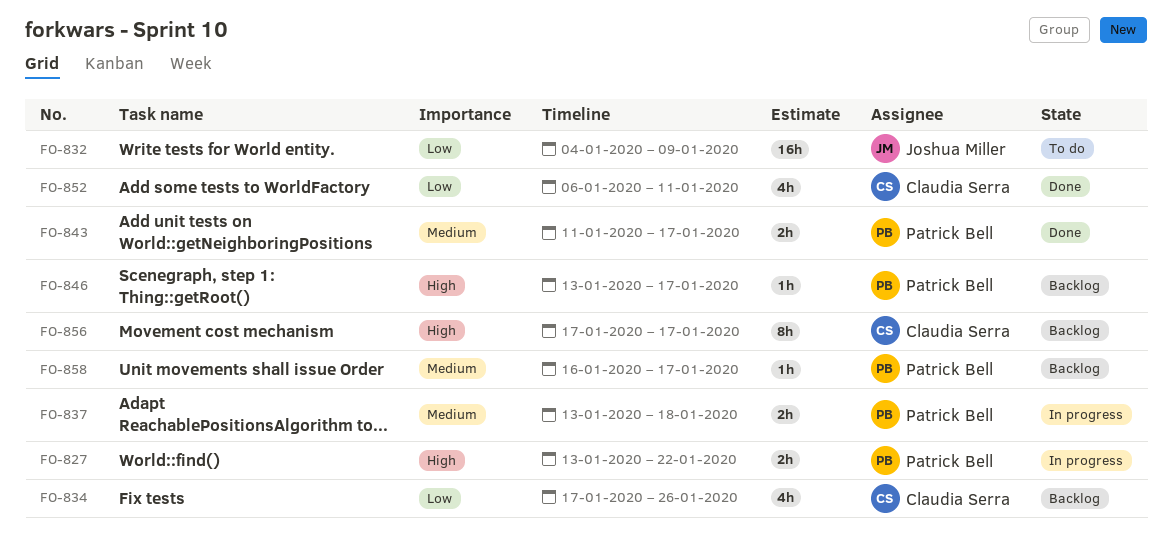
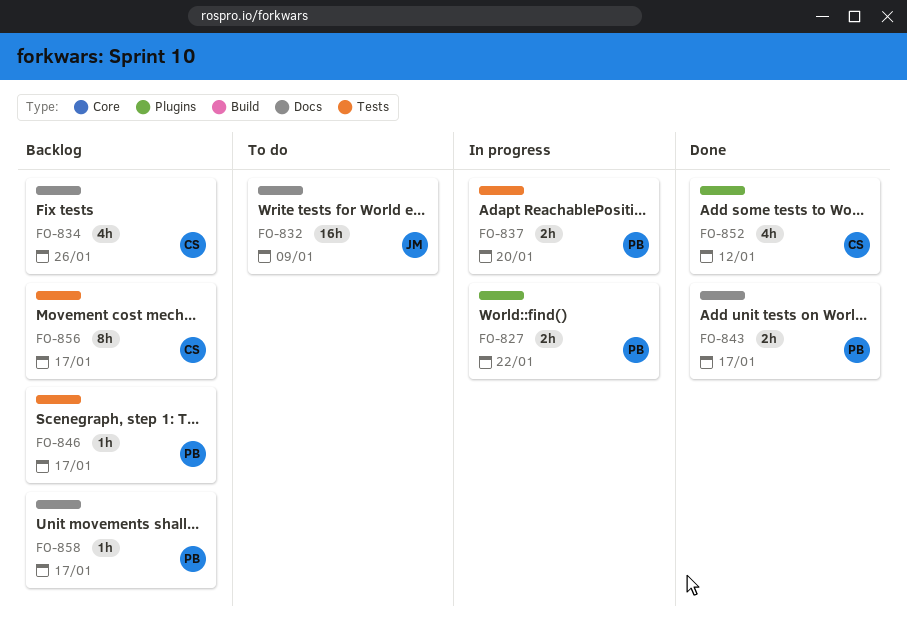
FO-837, due: Jan 18 -> Jan 20
FO-852, due: Jan 11 -> Jan 12

